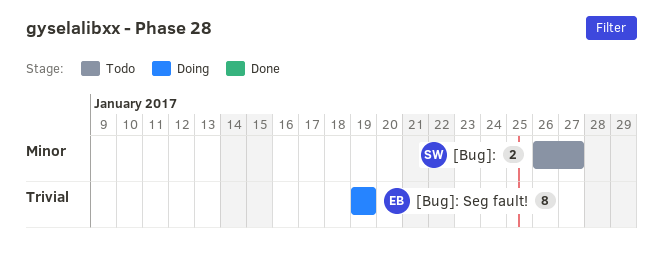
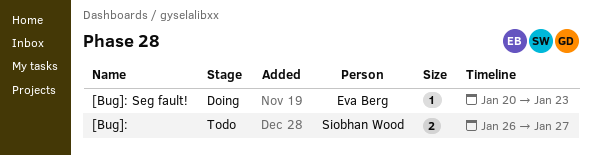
[Bug]: Seg fault!, estimate: 8 -> 1
[Bug]: Seg fault!, start: Jan 19 -> Jan 20
[Bug]: Seg fault!, due: Jan 19 -> Jan 23

